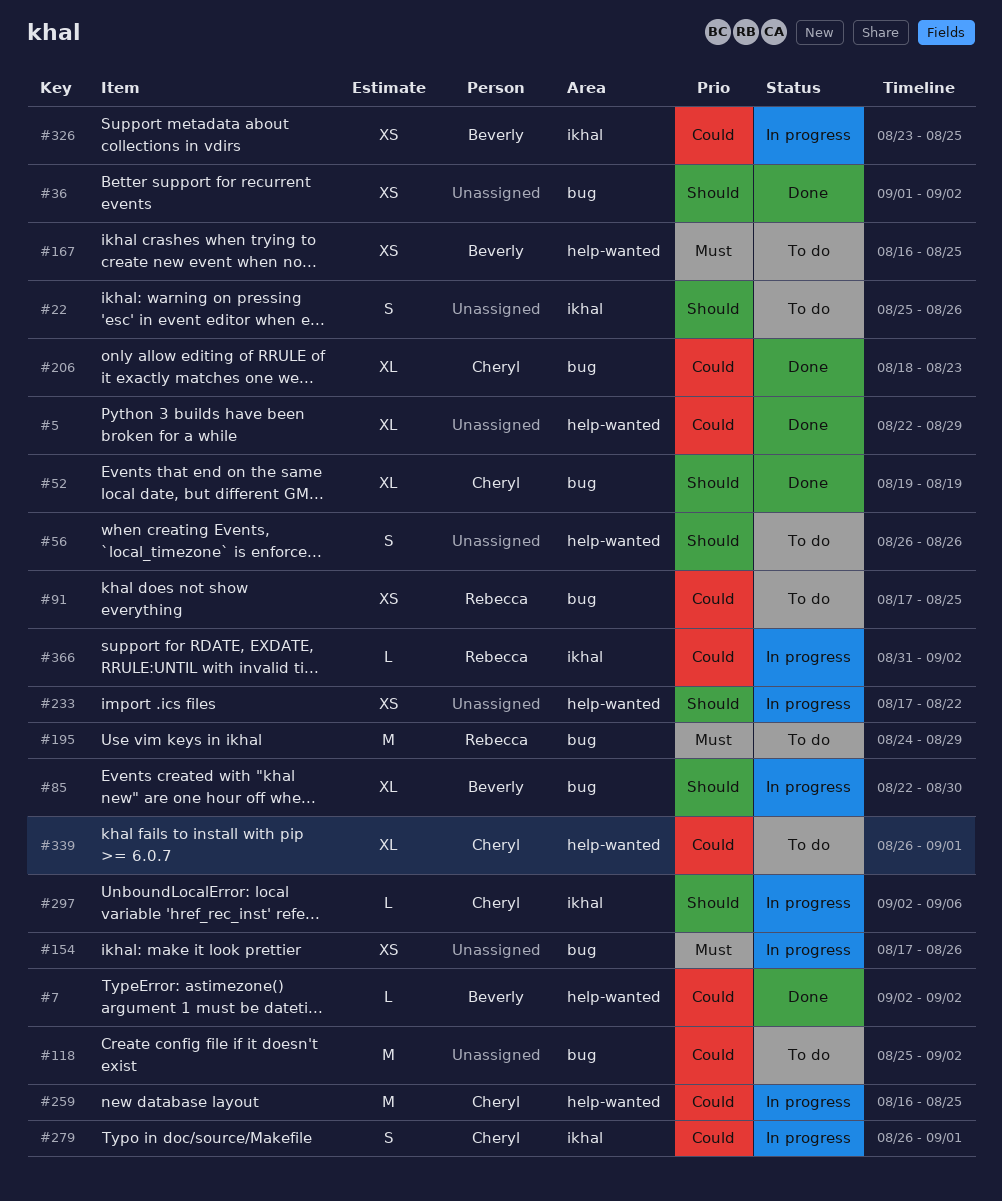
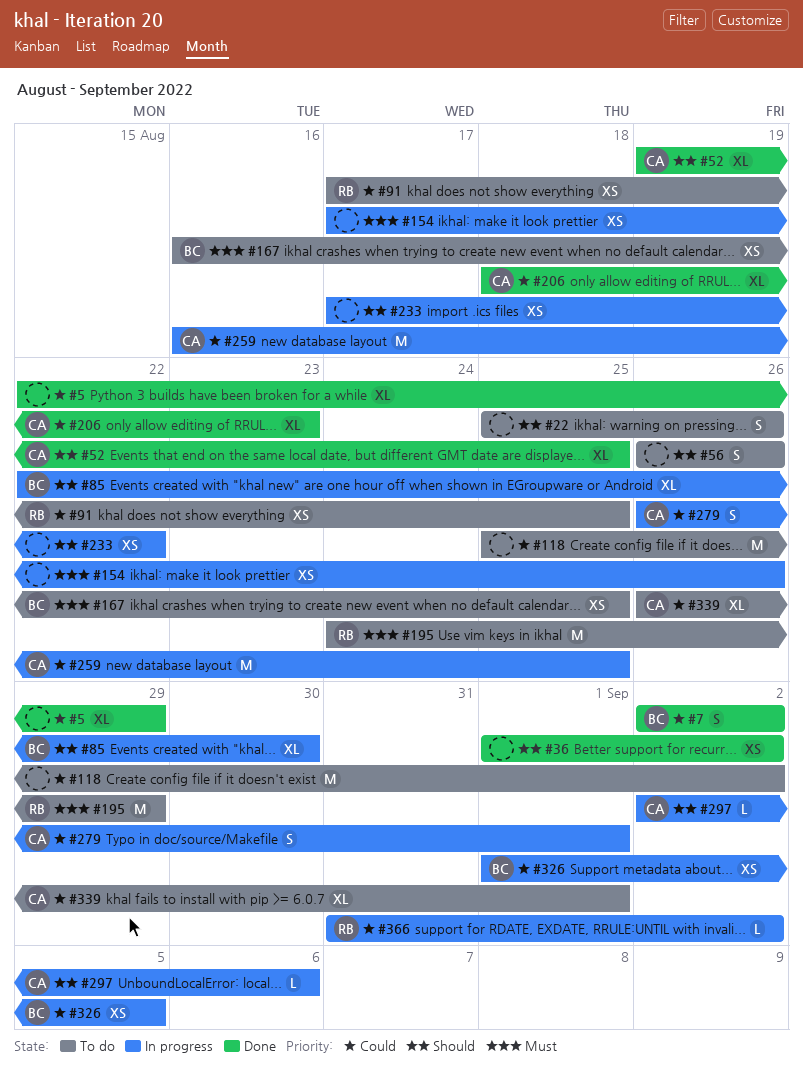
#7, estimate: L -> S
#52, due: Aug 19 -> Aug 25
#326, start: Aug 23 -> Sep 1
#326, due: Aug 25 -> Sep 5

